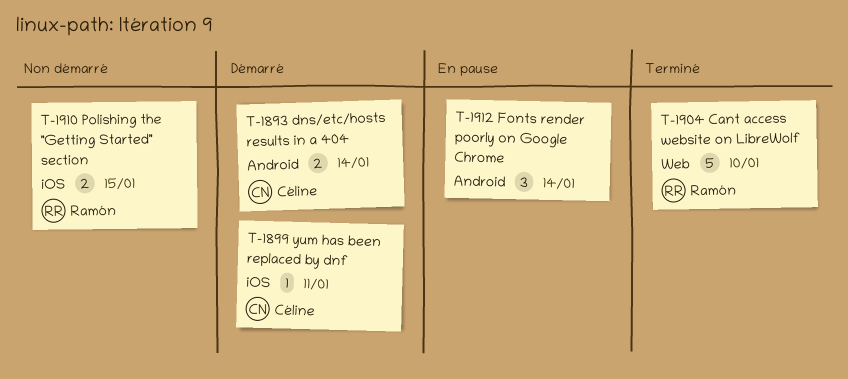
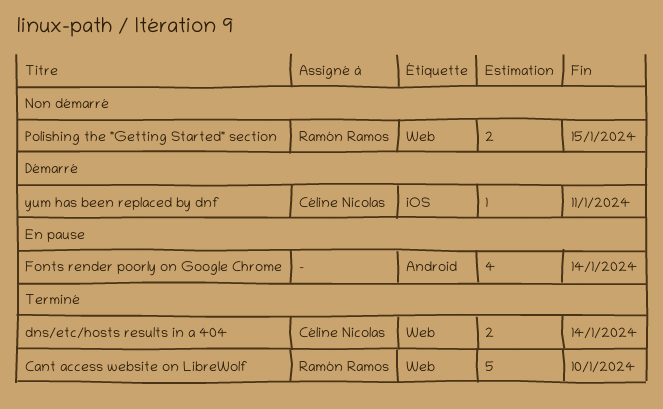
dns/etc/hosts results in a 404, status: Démarré -> Terminé
dns/etc/hosts results in a 404, label: Android -> Web
Fonts render poorly on Google Chrome, estimate: 3 -> 4
Polishing the "Getting Started" section, label: iOS -> Web

